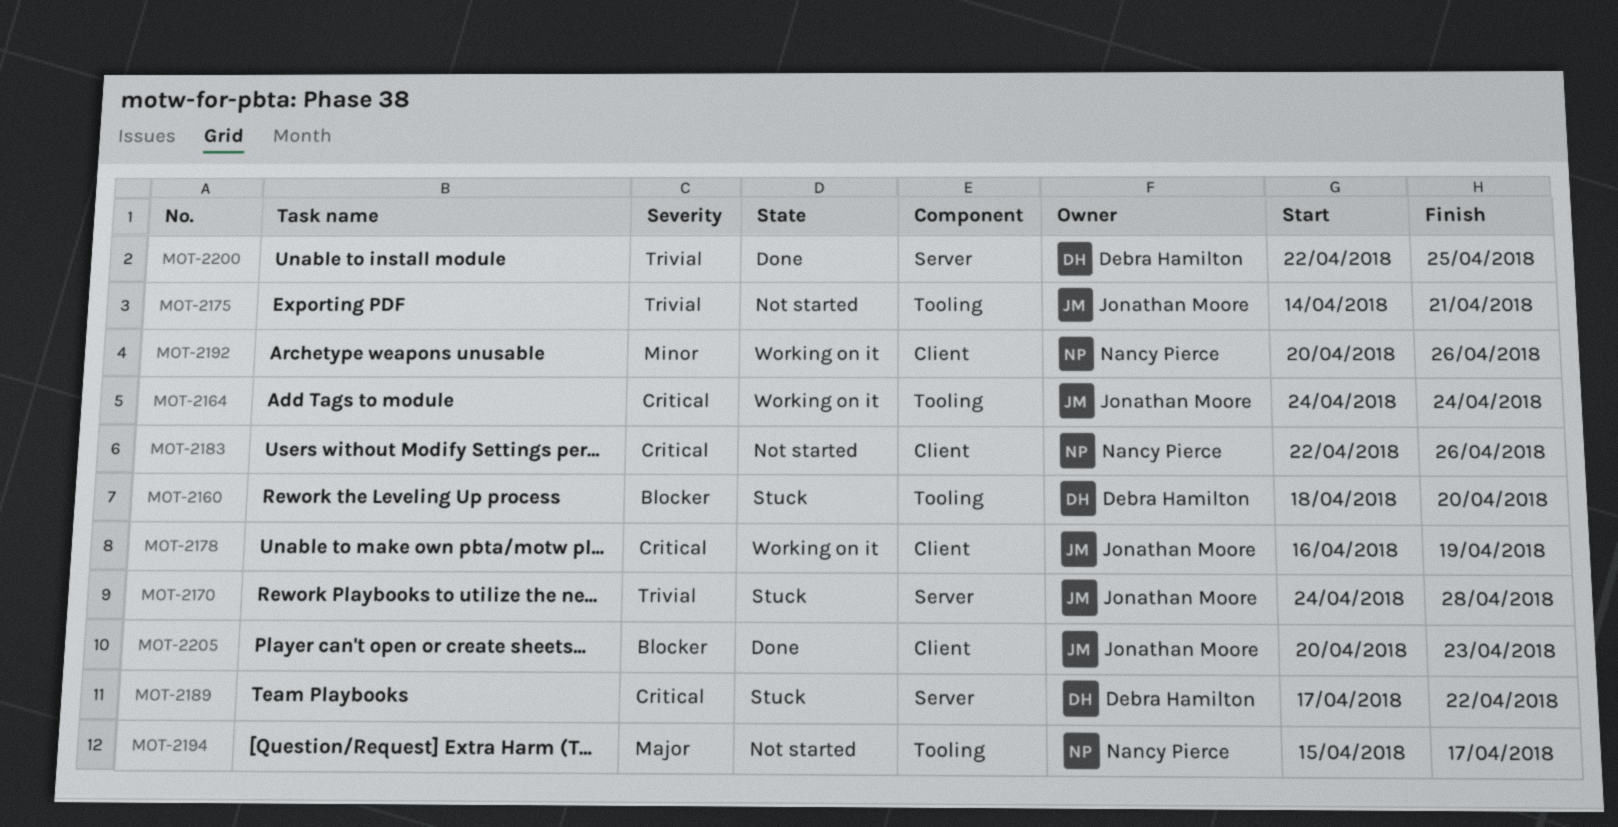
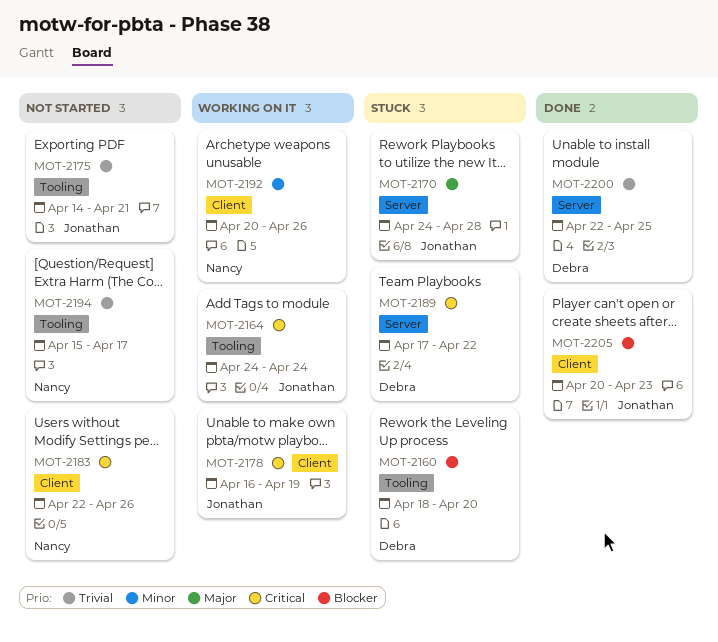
MOT-2170, priority: Trivial -> Major
MOT-2194, priority: Major -> Trivial

